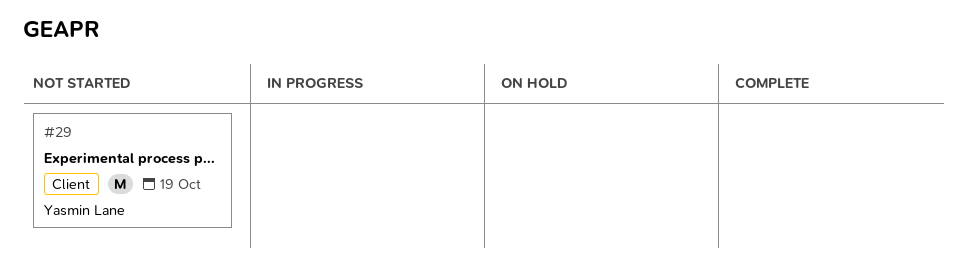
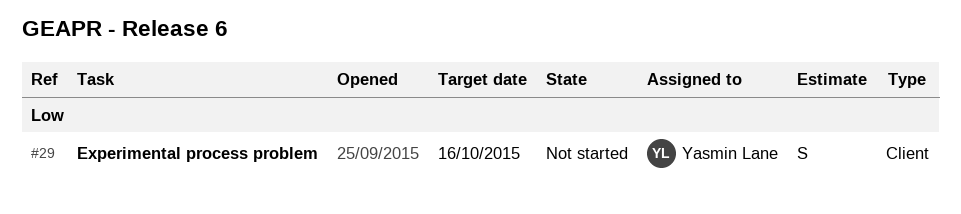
#29, estimate: M -> S
#29, due: Oct 19 -> Oct 16

